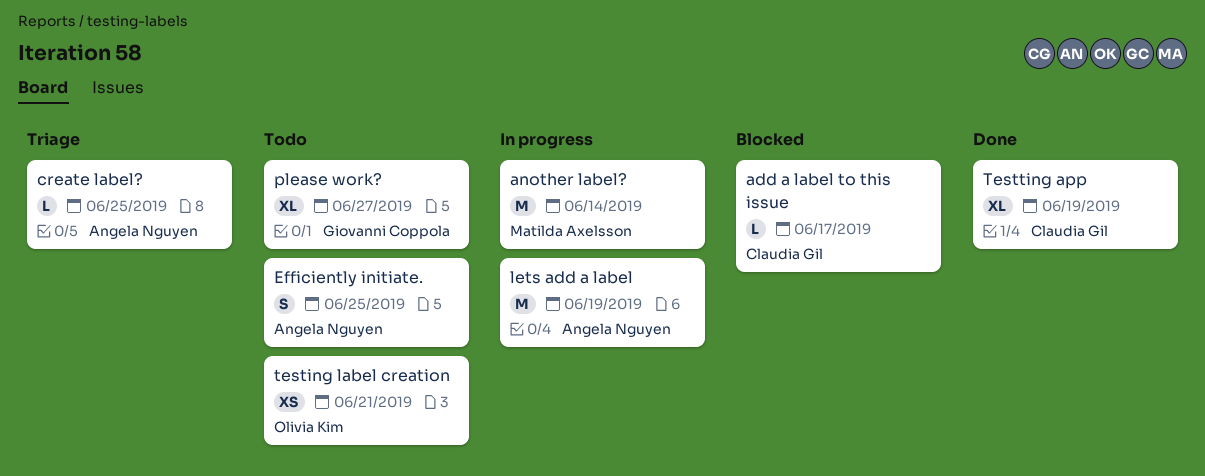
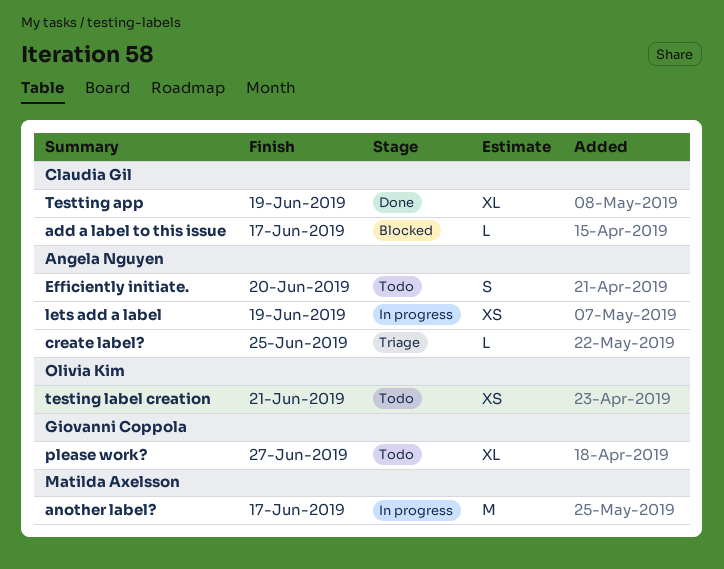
another label?, due: Jun 14 -> Jun 17
Efficiently initiate., due: Jun 25 -> Jun 20
lets add a label, estimate: M -> XS

